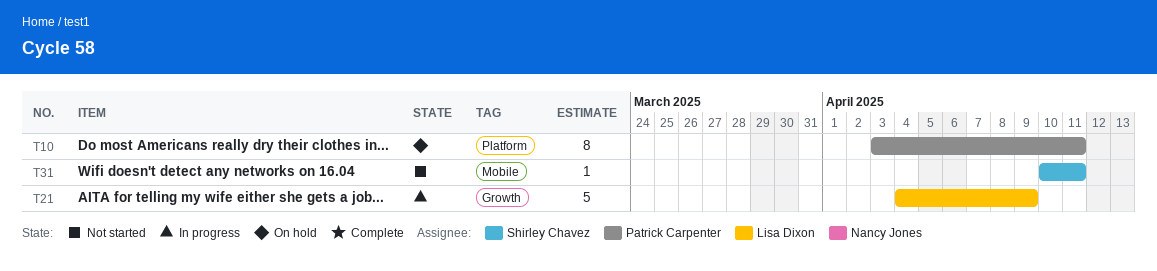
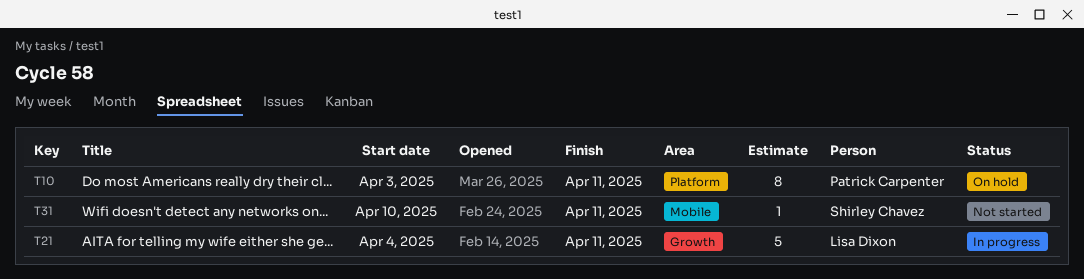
T21, due: Apr 9 -> Apr 11

